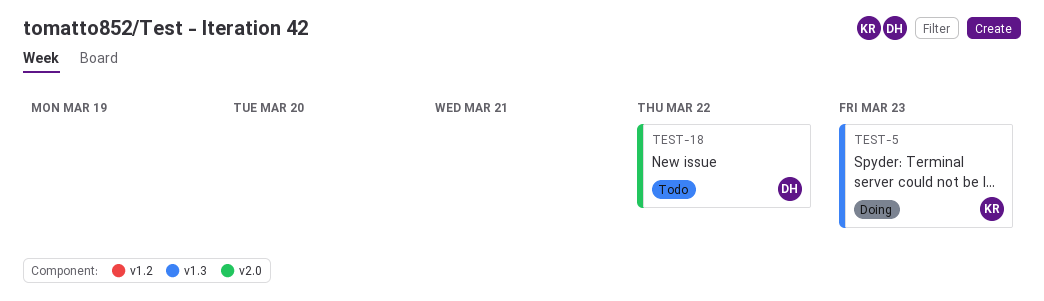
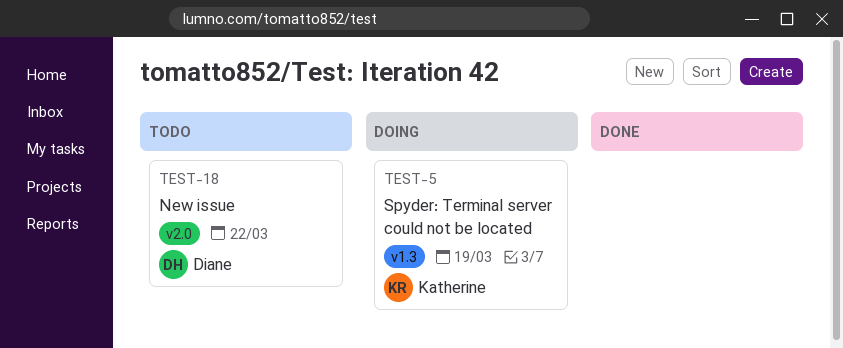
TEST-5, due: Mar 23 -> Mar 19

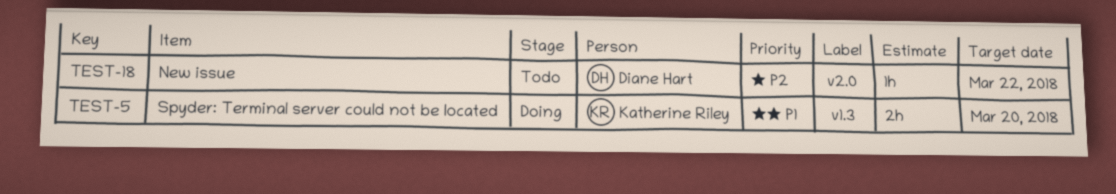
TEST-5, due: Mar 19 -> Mar 20

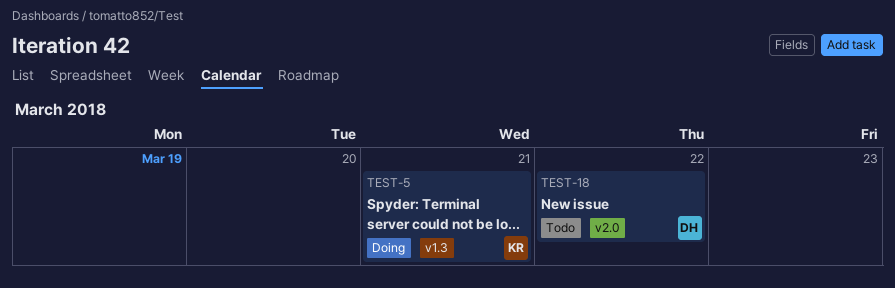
TEST-5, due: Mar 20 -> Mar 21

